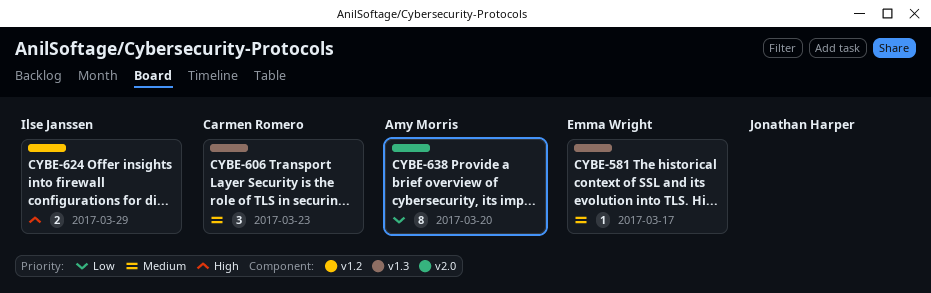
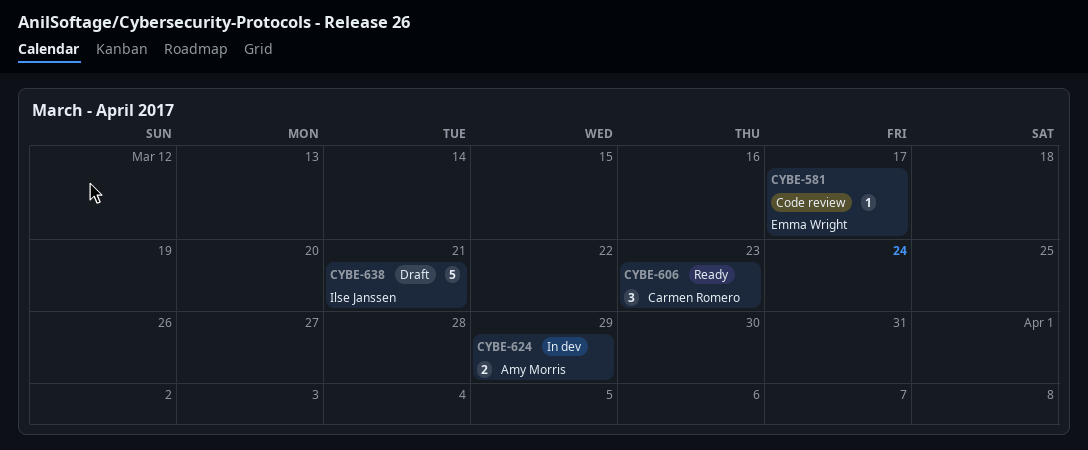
CYBE-624, owner: Ilse Janssen -> Amy Morris
CYBE-638, owner: Amy Morris -> Ilse Janssen
CYBE-638, estimate: 8 -> 5
CYBE-638, due: Mar 20 -> Mar 21

